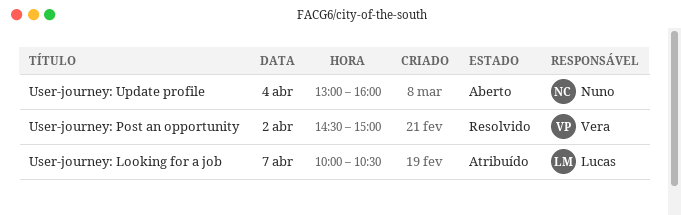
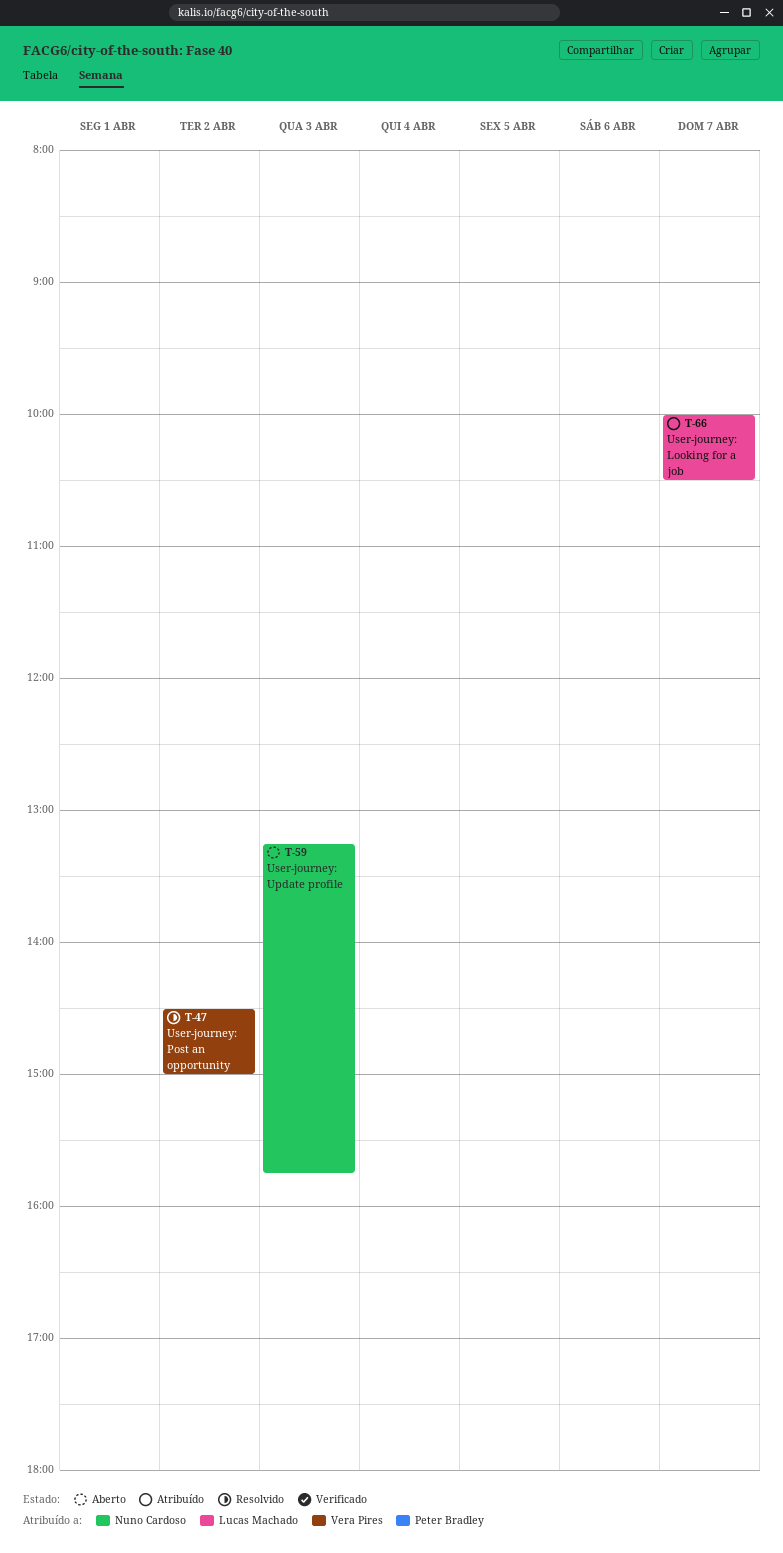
User-journey: Update profile, day: Apr 4 -> Apr 3
User-journey: Update profile, begins: 13:00 -> 13:15
User-journey: Update profile, ends: 16:00 -> 15:45

